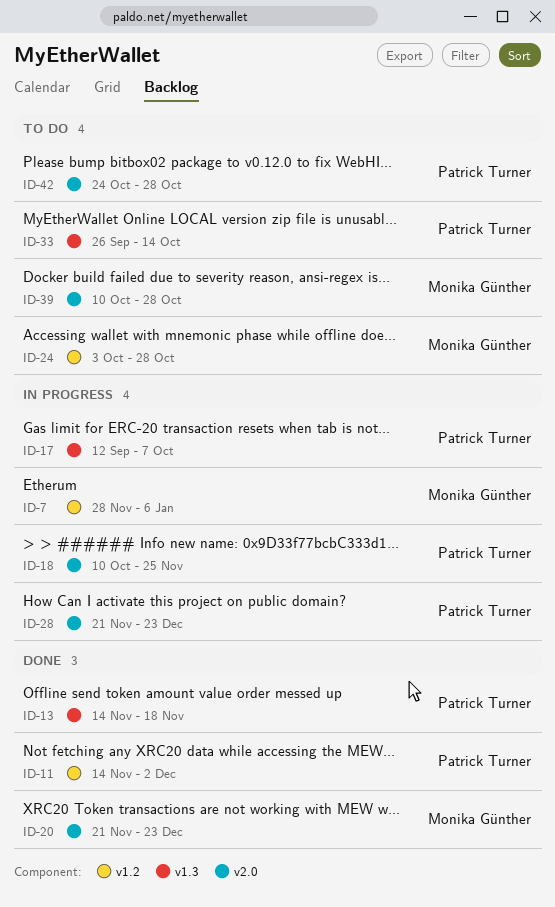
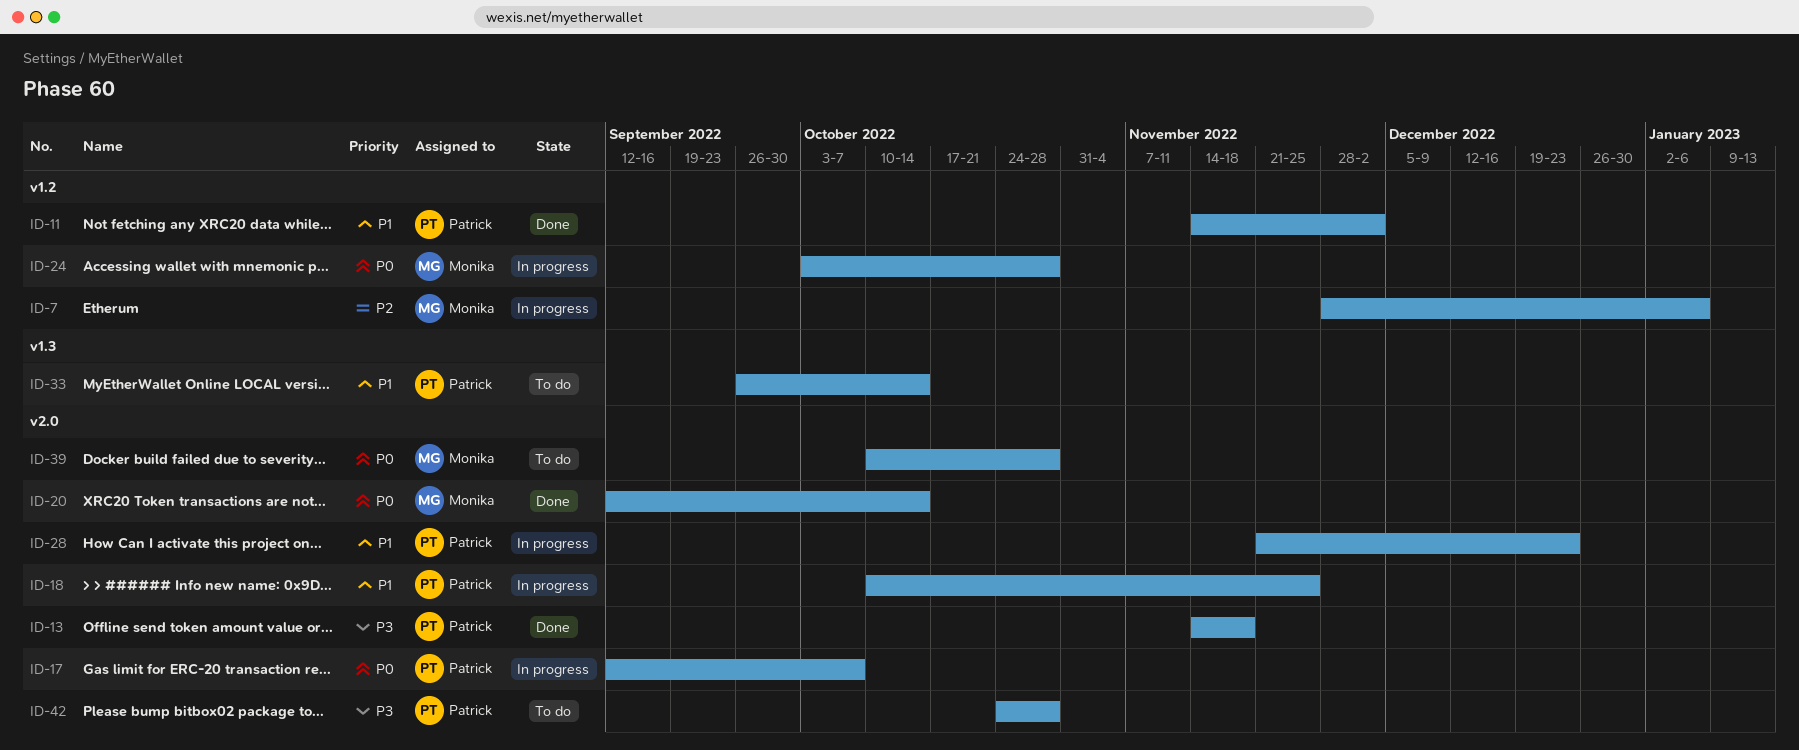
ID-13, label: v1.3 -> v2.0
ID-17, label: v1.3 -> v2.0
ID-20, start: Nov 21 -> Sep 12
ID-20, due: Dec 23 -> Oct 14
ID-24, status: To do -> In progress

